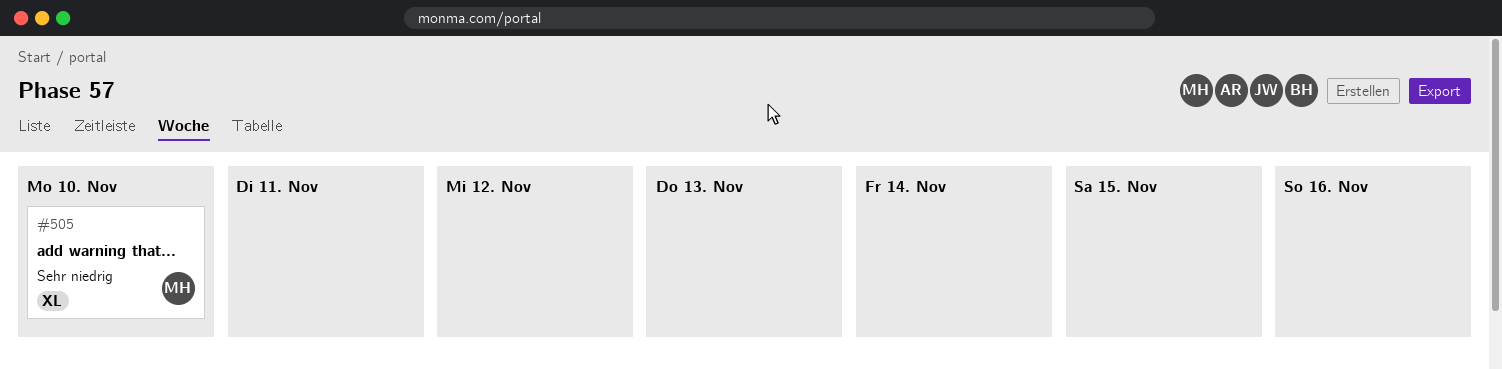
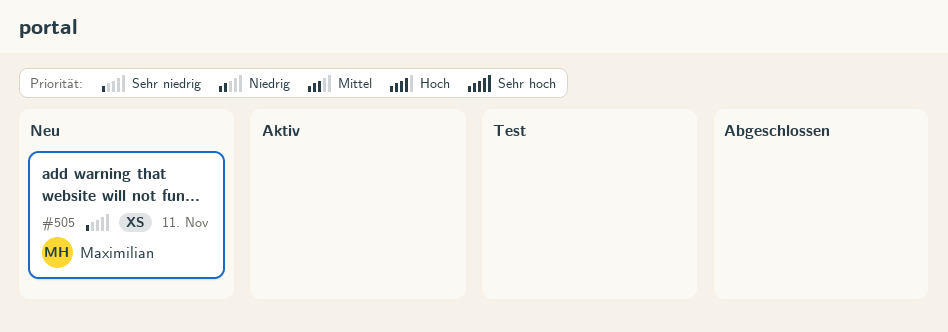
#505, estimate: XL -> XS
#505, due: Nov 10 -> Nov 11

